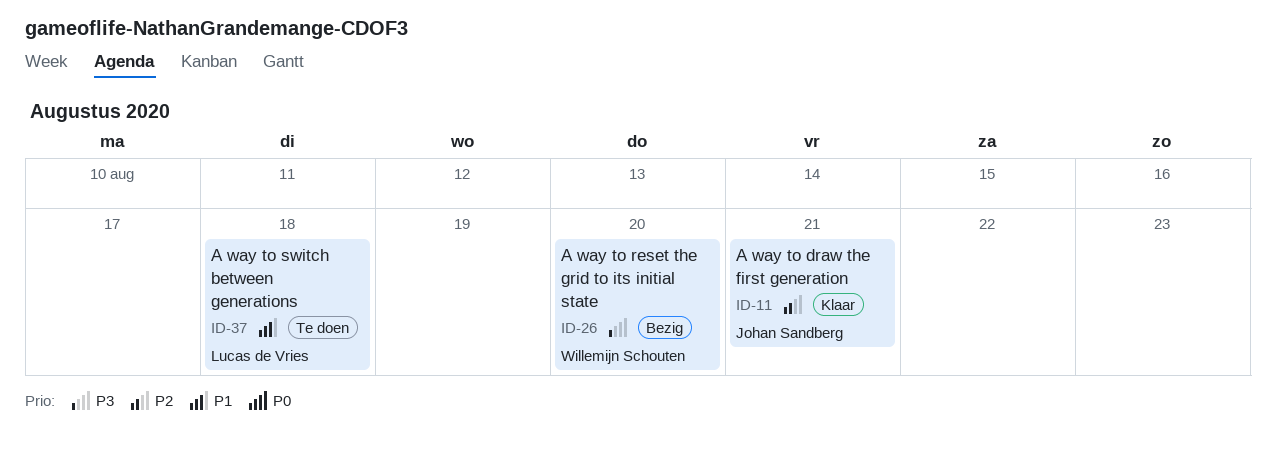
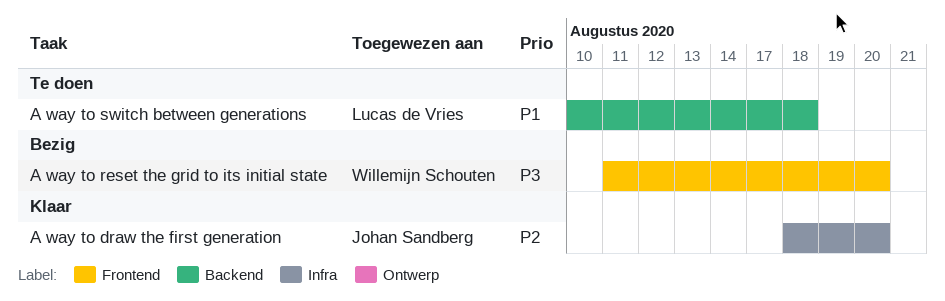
A way to draw the first generation, due: Aug 21 -> Aug 20

